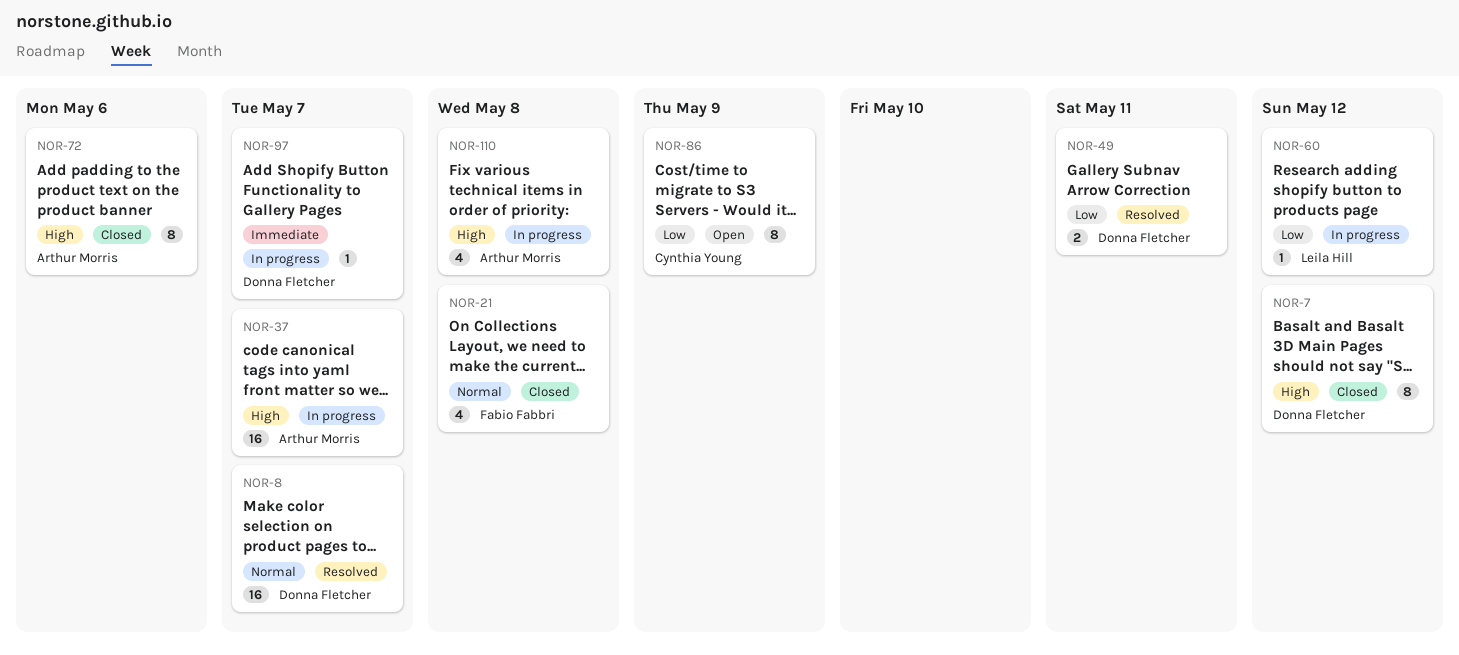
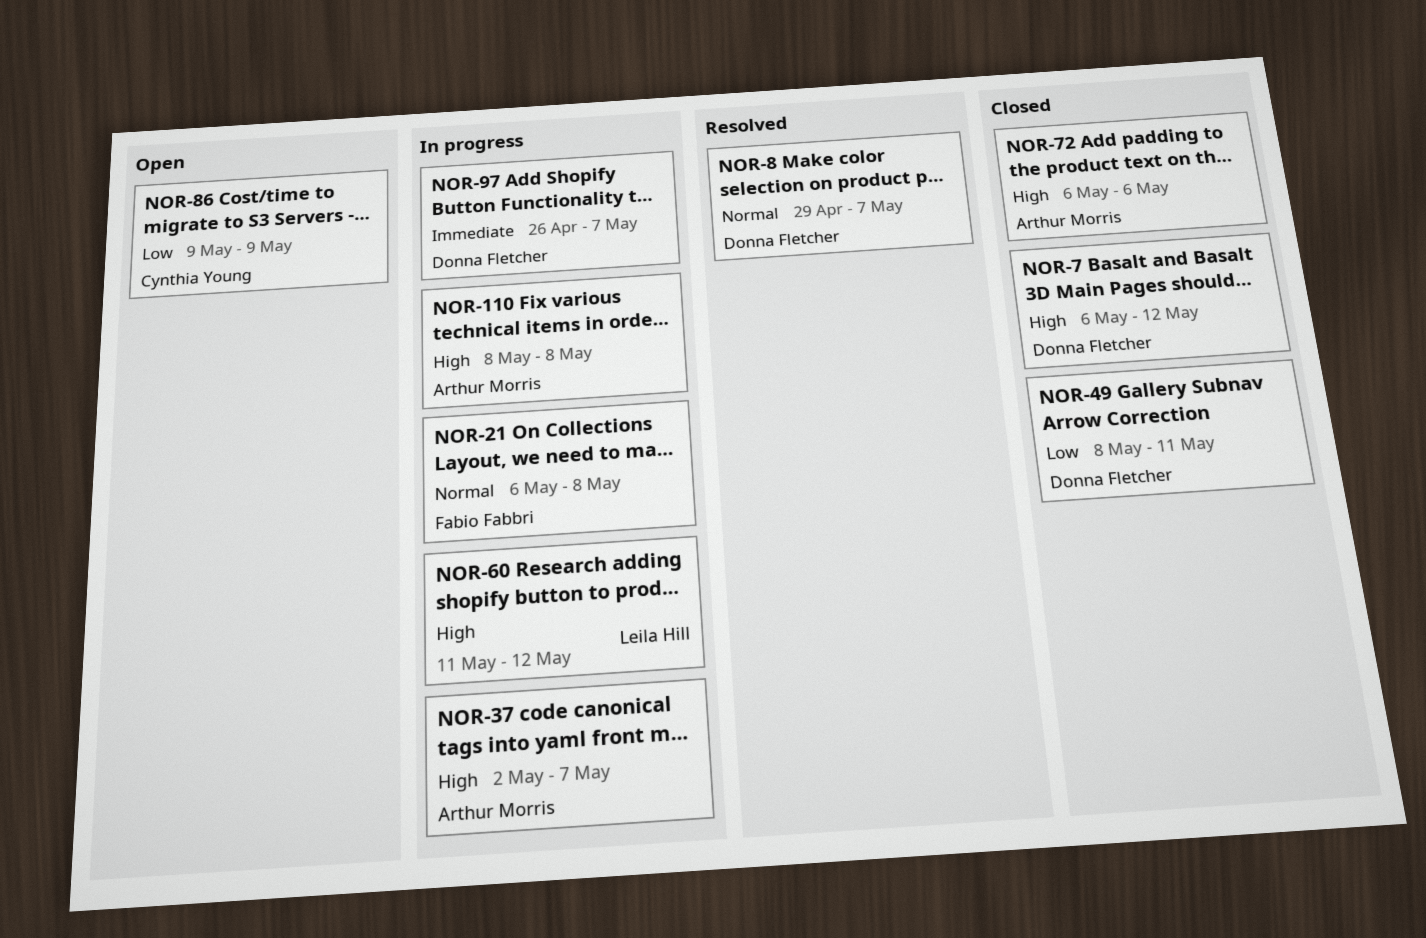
NOR-21, status: Closed -> In progress
NOR-49, status: Resolved -> Closed
NOR-60, priority: Low -> High

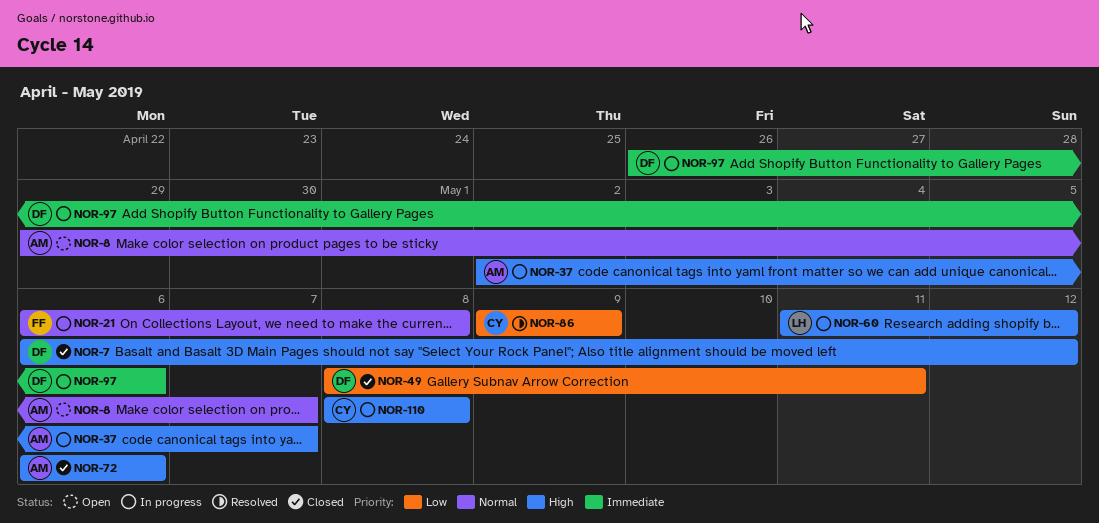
NOR-8, status: Resolved -> Open
NOR-8, owner: Donna Fletcher -> Arthur Morris
NOR-86, status: Open -> Resolved
NOR-97, due: May 7 -> May 6
NOR-110, owner: Arthur Morris -> Cynthia Young

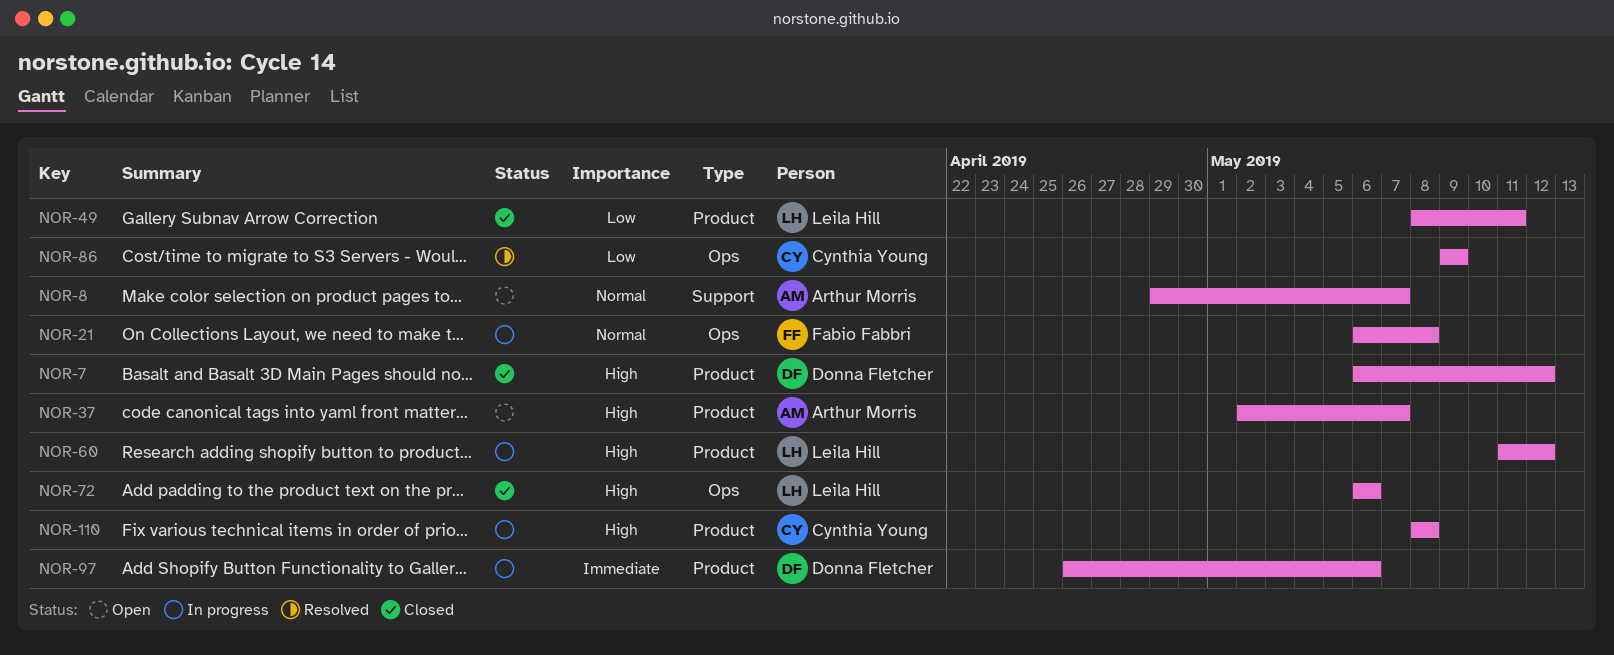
NOR-37, status: In progress -> Open
NOR-49, owner: Donna Fletcher -> Leila Hill
NOR-72, owner: Arthur Morris -> Leila Hill

